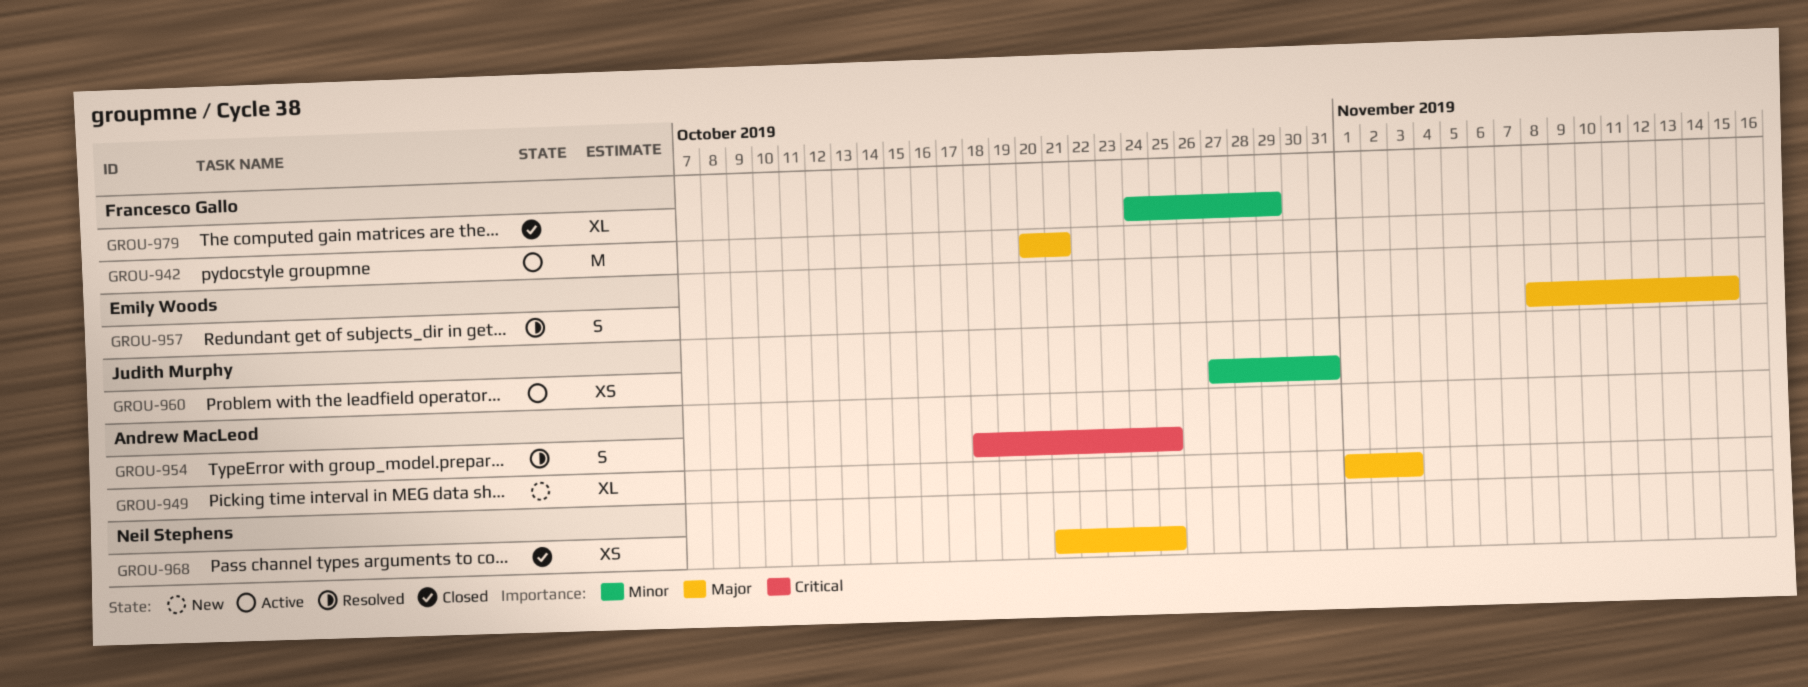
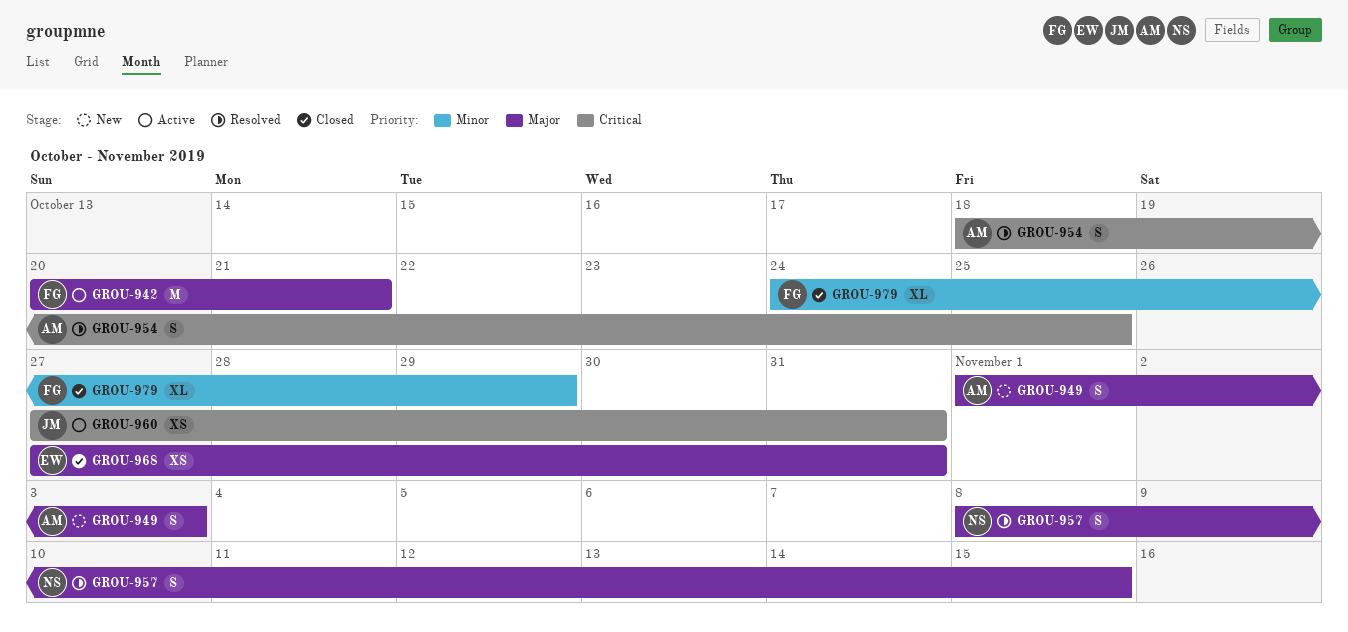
GROU-949, estimate: XL -> S
GROU-957, owner: Emily Woods -> Neil Stephens
GROU-960, priority: Minor -> Critical
GROU-968, owner: Neil Stephens -> Emily Woods
GROU-968, start: Oct 21 -> Oct 27
GROU-968, due: Oct 25 -> Oct 31

